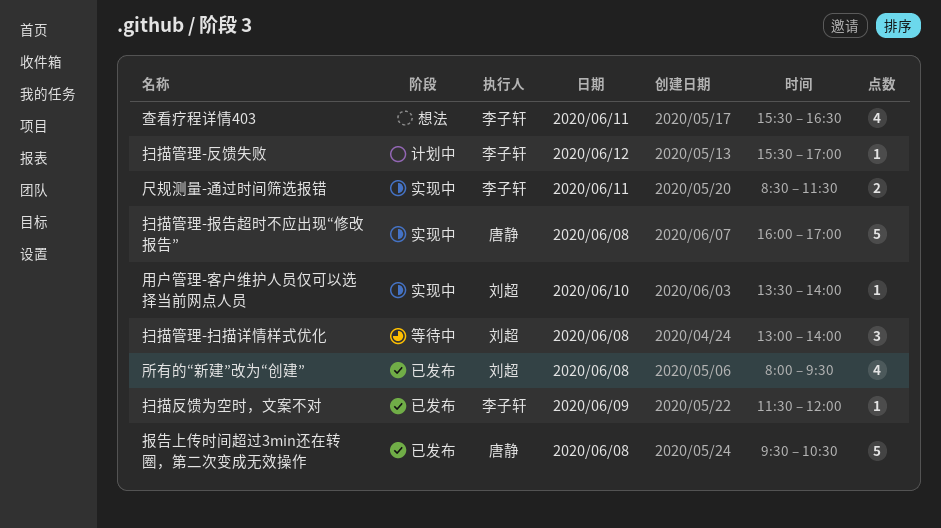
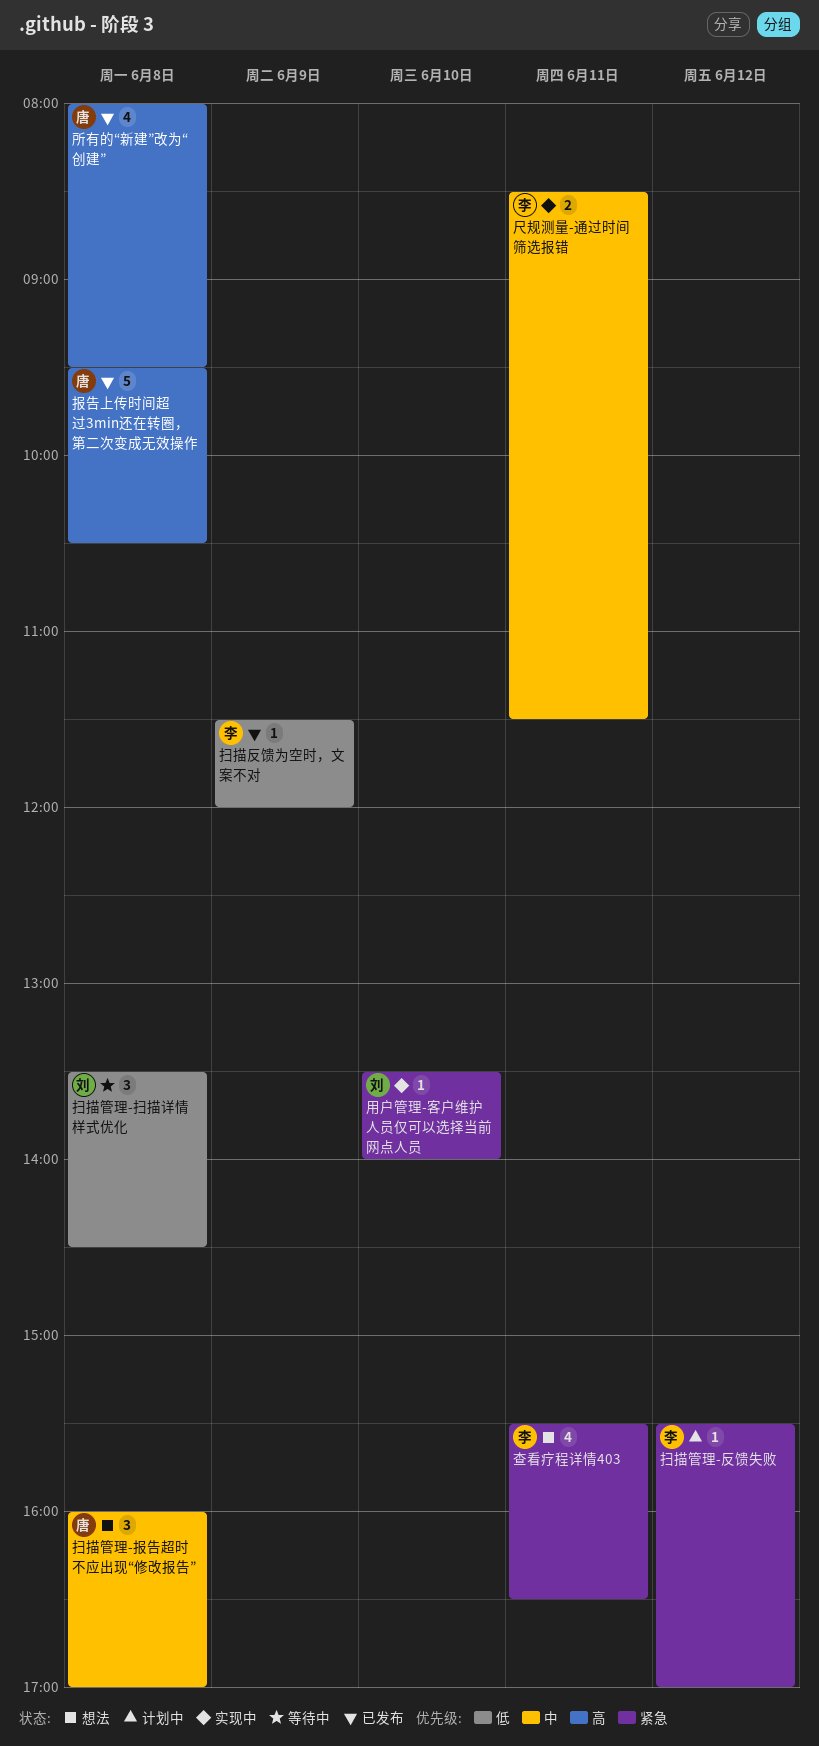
所有的“新建”改为“创建”, owner: 刘超 -> 唐静
扫描管理-扫描详情样式优化, begins: 13:00 -> 13:30
扫描管理-扫描详情样式优化, ends: 14:00 -> 14:30
扫描管理-报告超时不应出现“修改报告”, status: 实现中 -> 想法
扫描管理-报告超时不应出现“修改报告”, estimate: 5 -> 3

